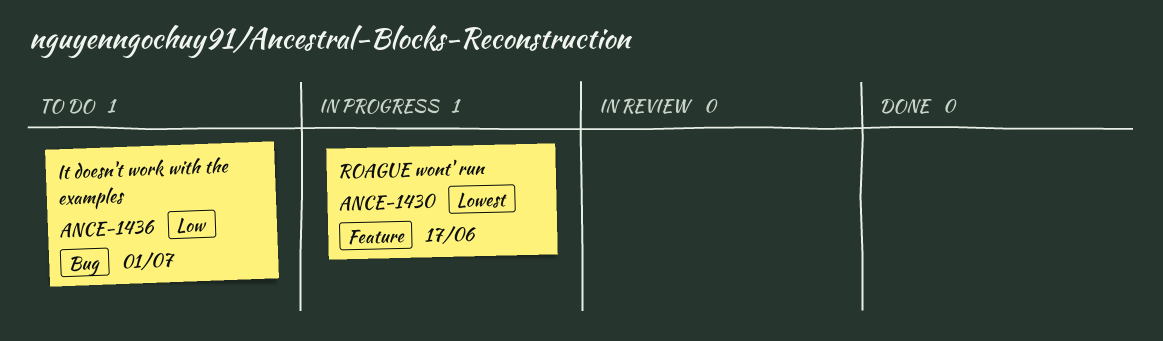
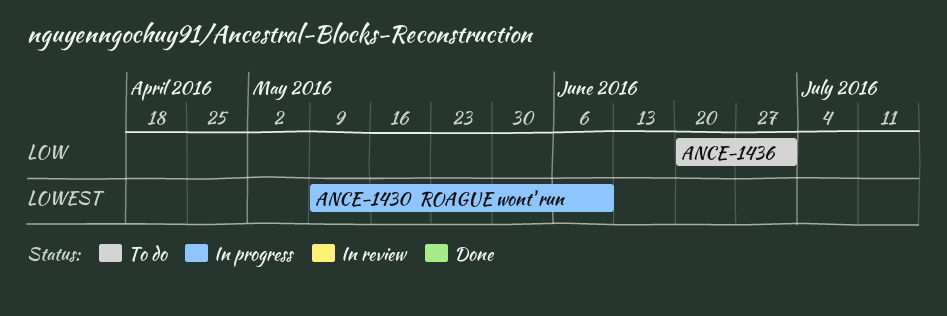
ANCE-1430, due: Jun 17 -> Jun 10

